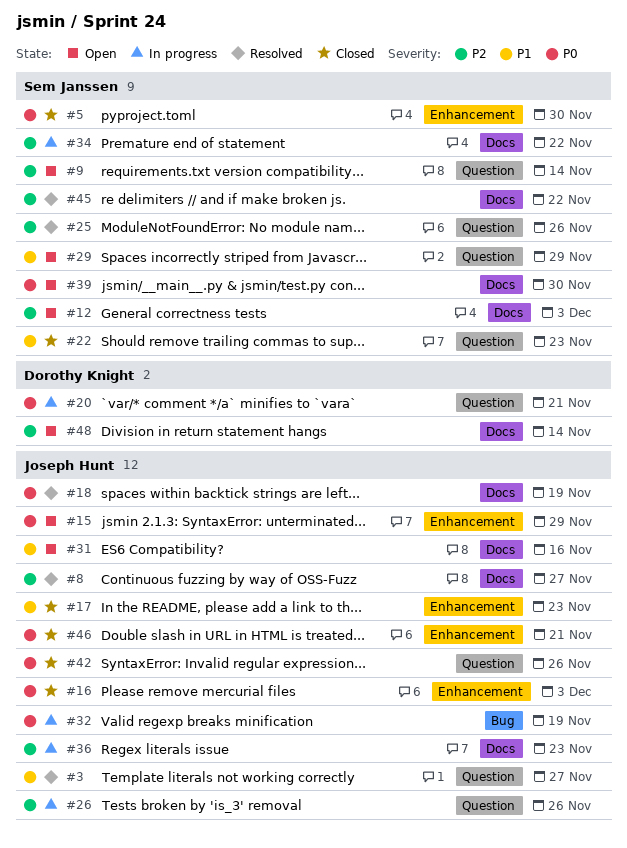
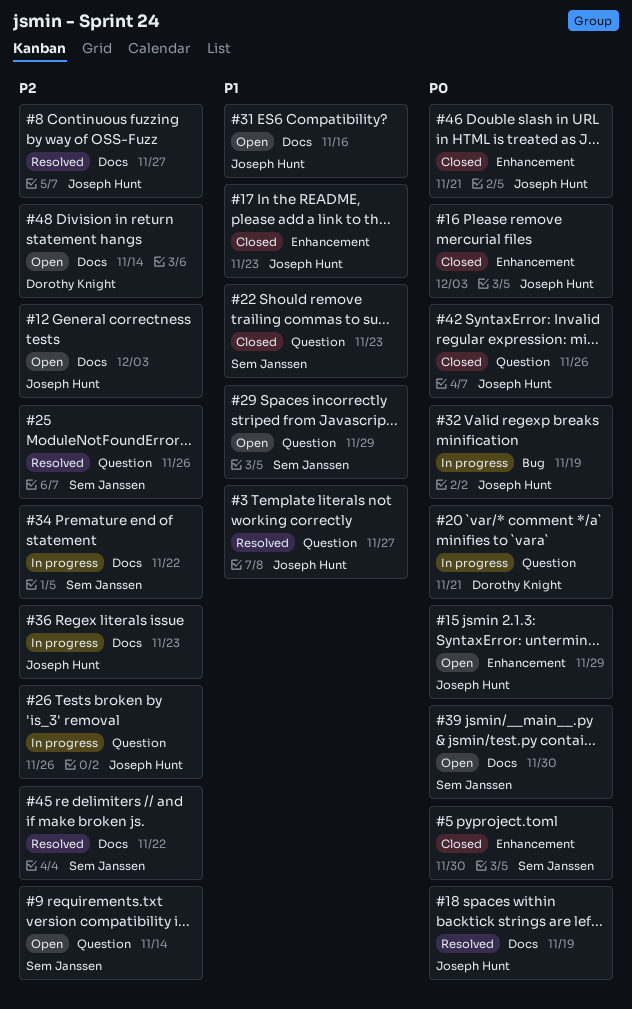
#12, owner: Sem Janssen -> Joseph Hunt

